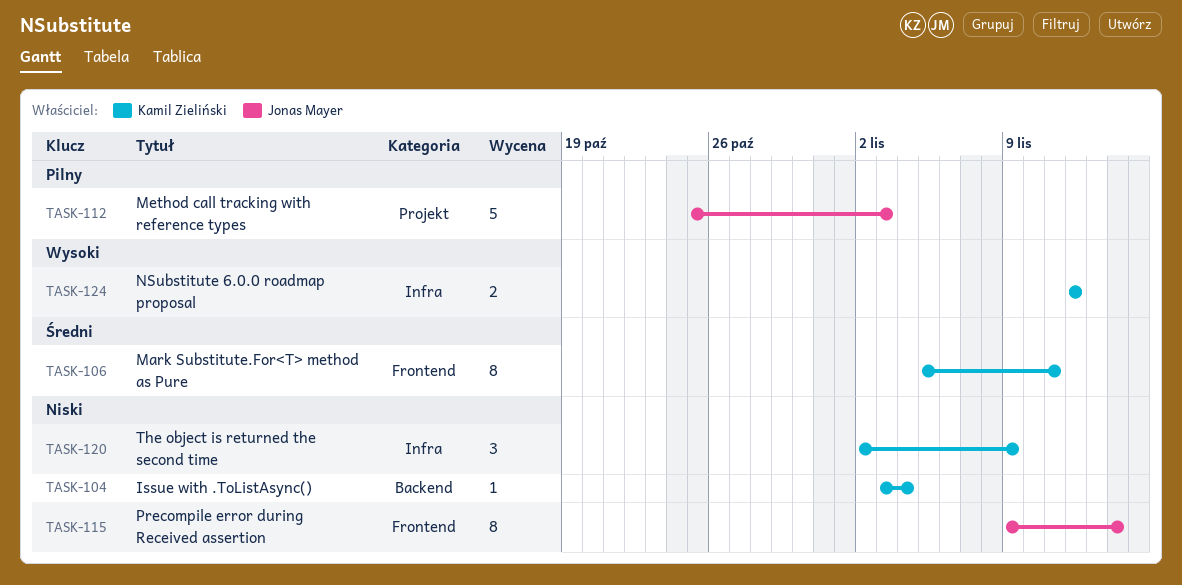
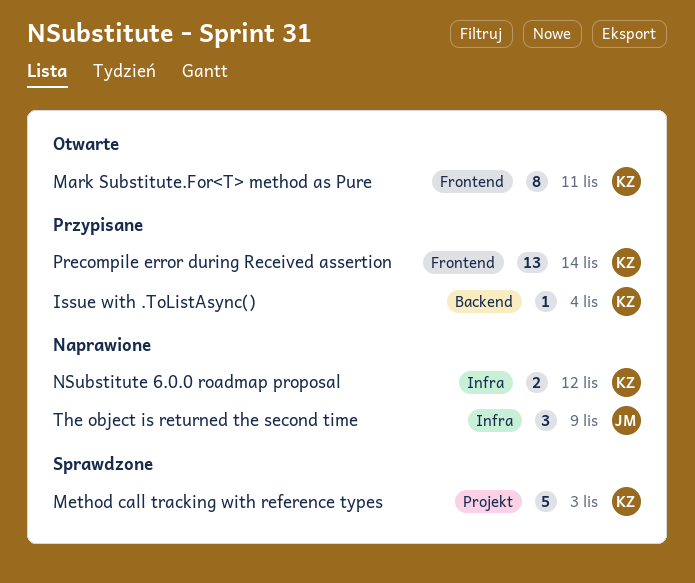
Method call tracking with reference types, owner: Jonas Mayer -> Kamil Zieliński
Precompile error during Received assertion, owner: Jonas Mayer -> Kamil Zieliński
Precompile error during Received assertion, estimate: 8 -> 13
The object is returned the second time, owner: Kamil Zieliński -> Jonas Mayer

